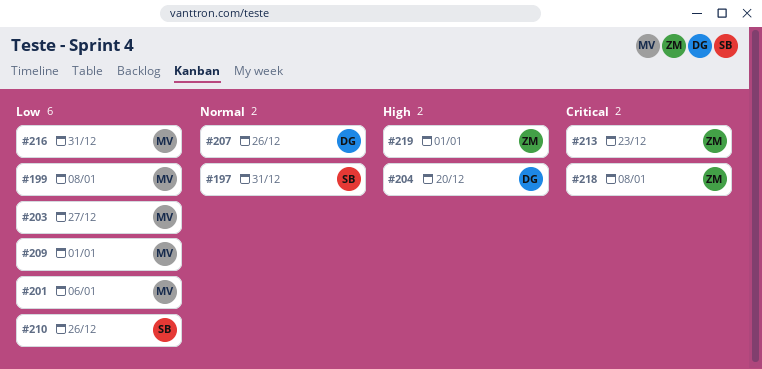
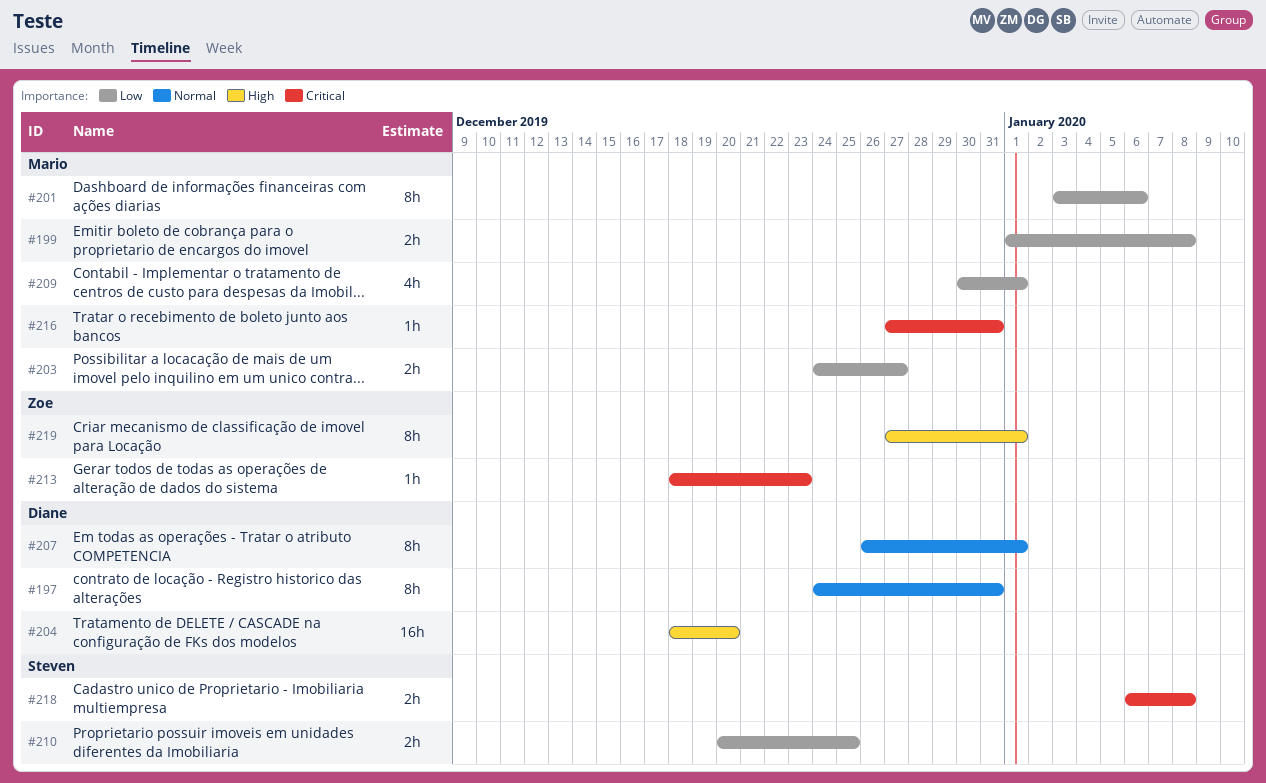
#197, owner: Steven -> Diane
#207, due: Dec 26 -> Jan 1
#210, due: Dec 26 -> Dec 25
#216, priority: Low -> Critical
#218, owner: Zoe -> Steven

